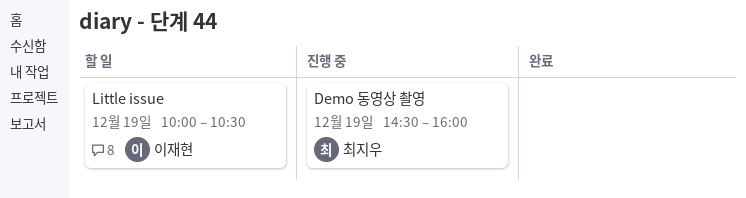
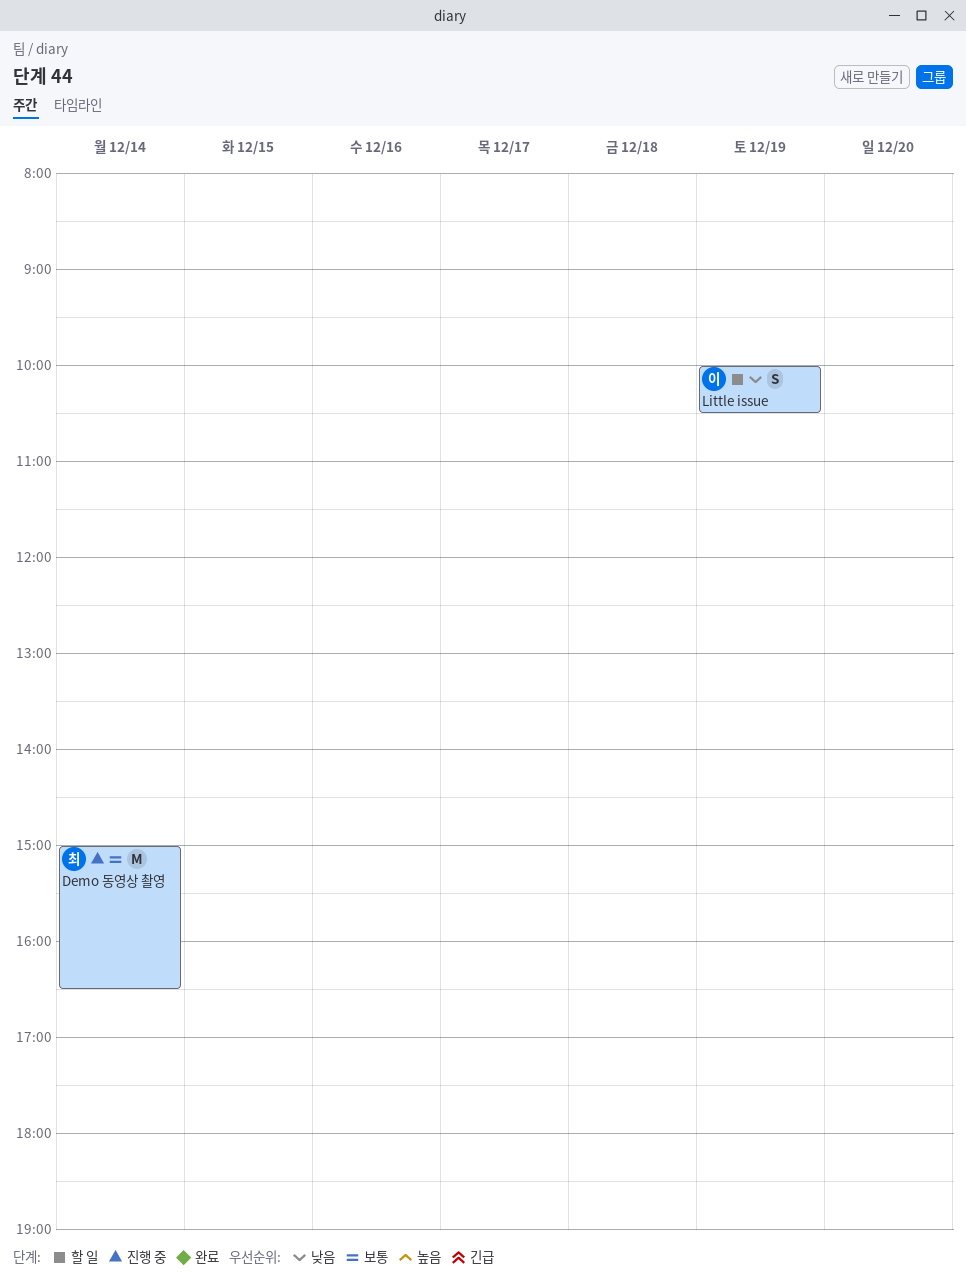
Demo 동영상 촬영, day: Dec 19 -> Dec 14
Demo 동영상 촬영, begins: 14:30 -> 15:00
Demo 동영상 촬영, ends: 16:00 -> 16:30

